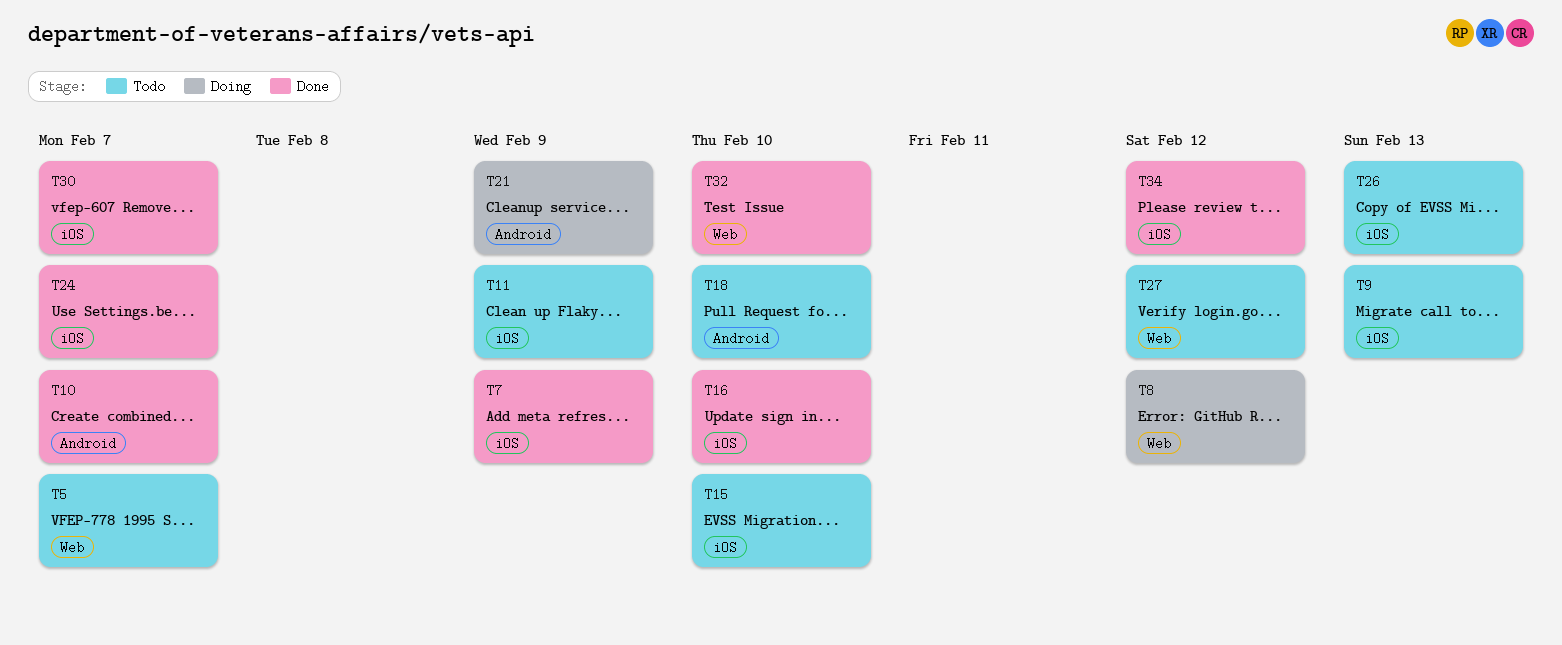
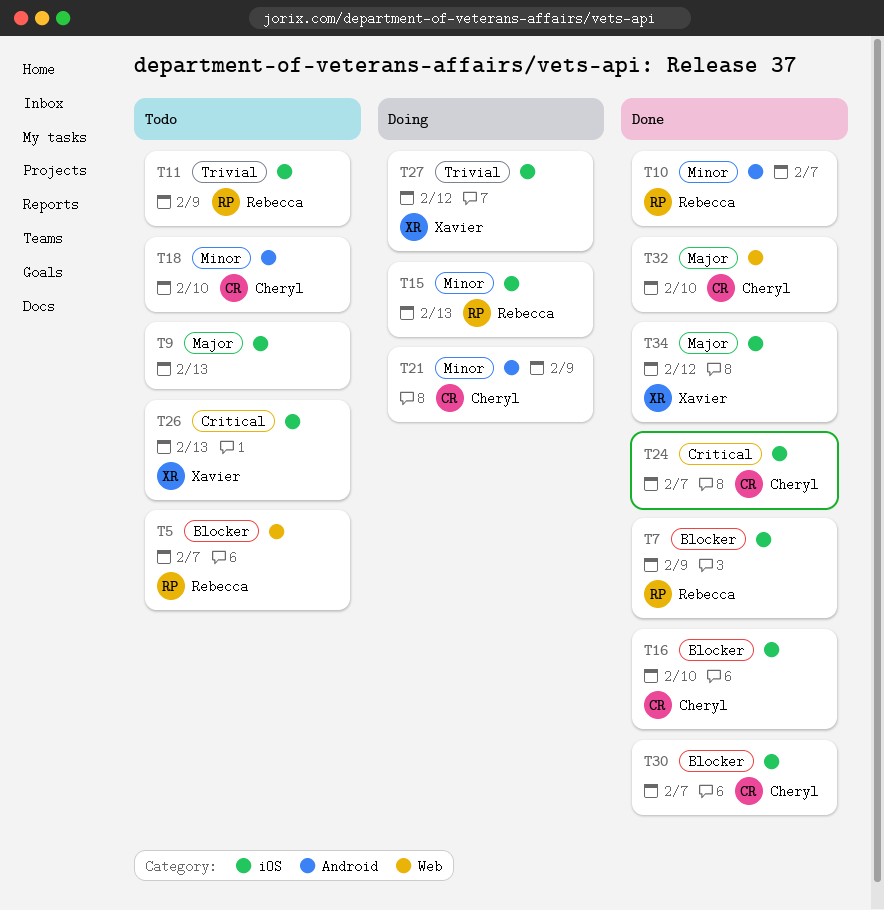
T8: present -> none
T15, status: Todo -> Doing
T15, due: Feb 10 -> Feb 13
T27, status: Todo -> Doing
T27, label: Web -> iOS

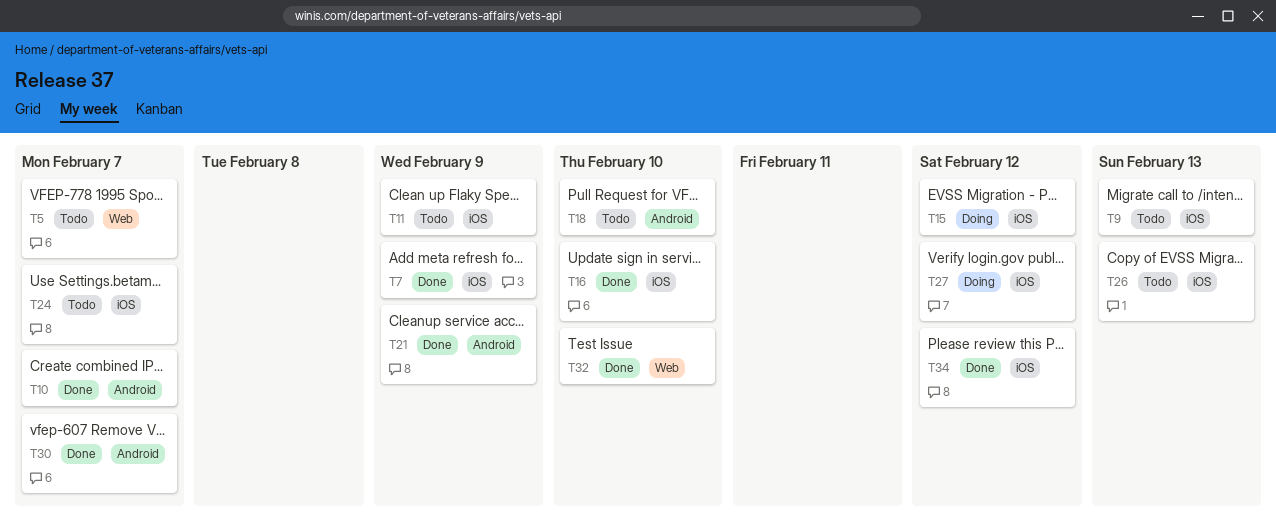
T15, due: Feb 13 -> Feb 12
T21, status: Doing -> Done
T24, status: Done -> Todo
T30, label: iOS -> Android

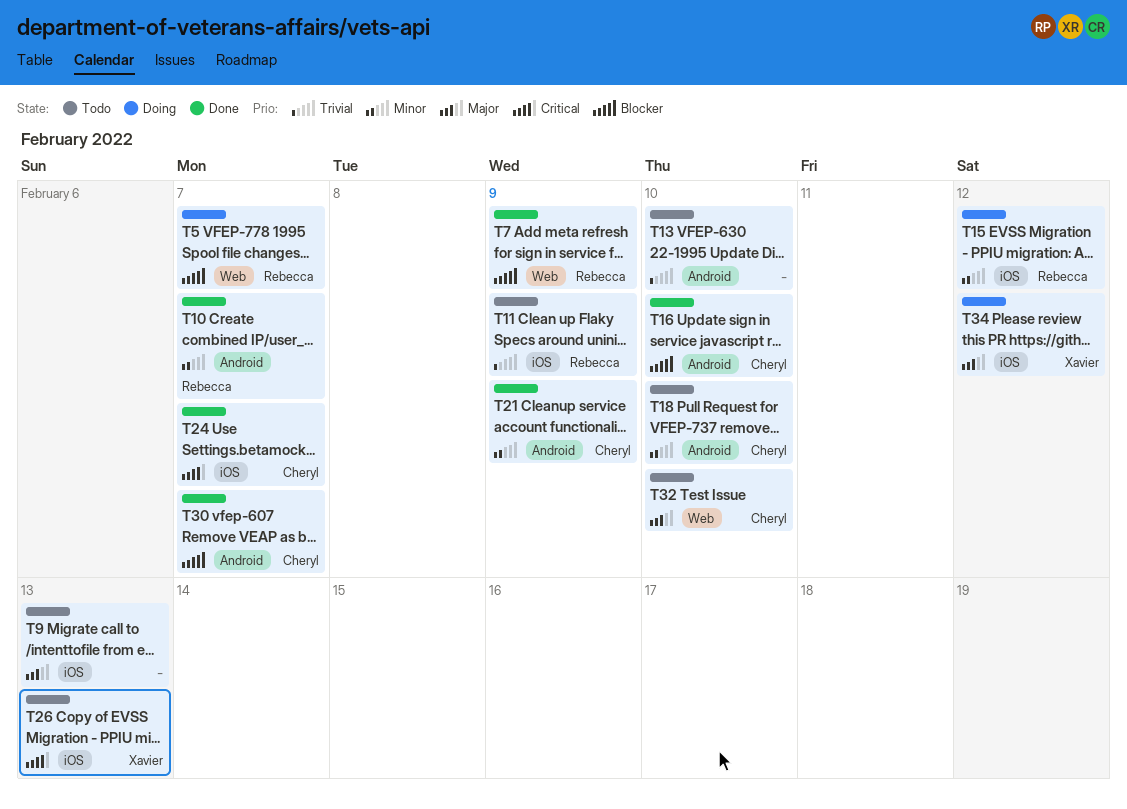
T5, status: Todo -> Doing
T7, label: iOS -> Web
T13: none -> present
T16, label: iOS -> Android
T24, status: Todo -> Done
T27: present -> none
T32, status: Done -> Todo
T34, status: Done -> Doing

